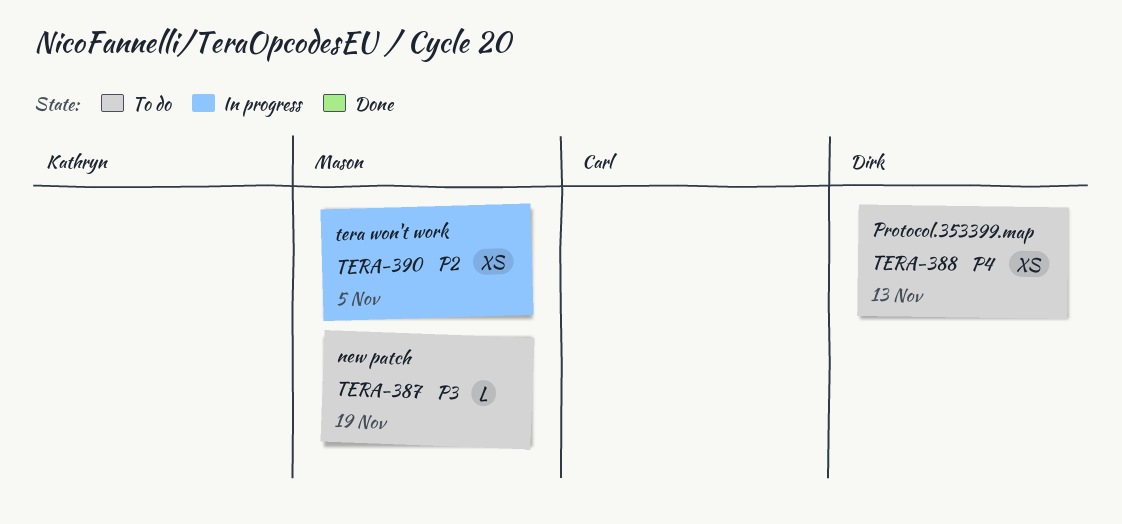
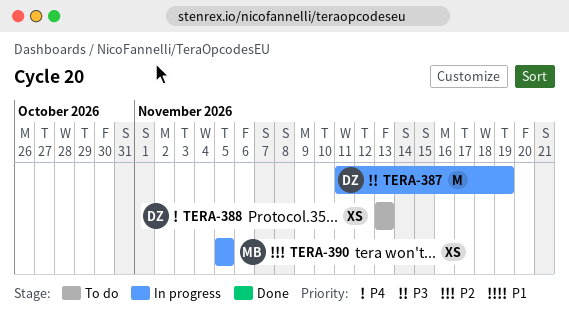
TERA-387, status: To do -> In progress
TERA-387, owner: Mason -> Dirk
TERA-387, estimate: L -> M

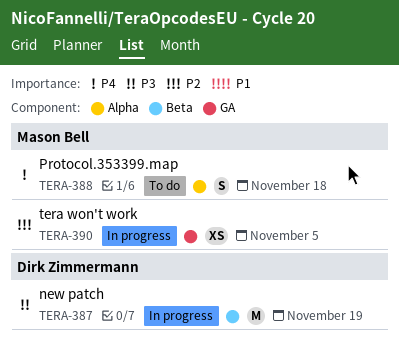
TERA-388, owner: Dirk Zimmermann -> Mason Bell
TERA-388, estimate: XS -> S
TERA-388, due: Nov 13 -> Nov 18

